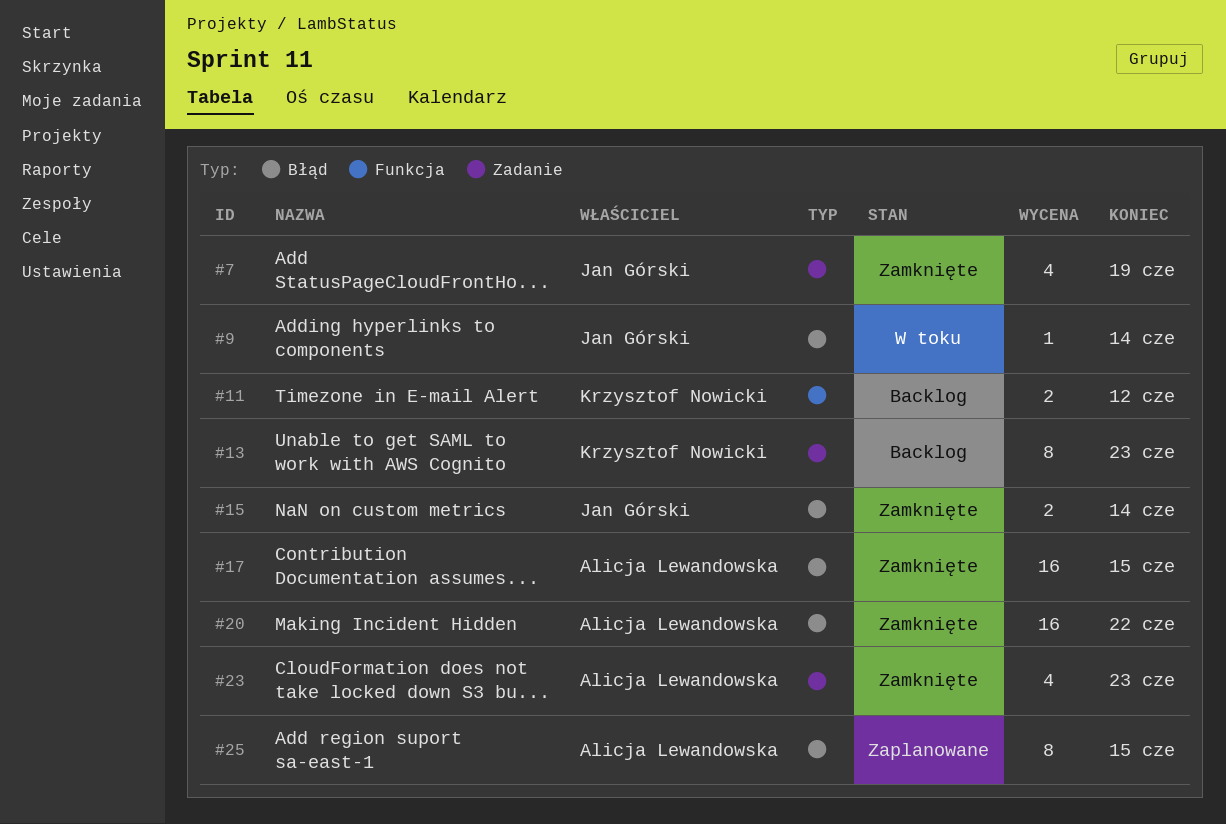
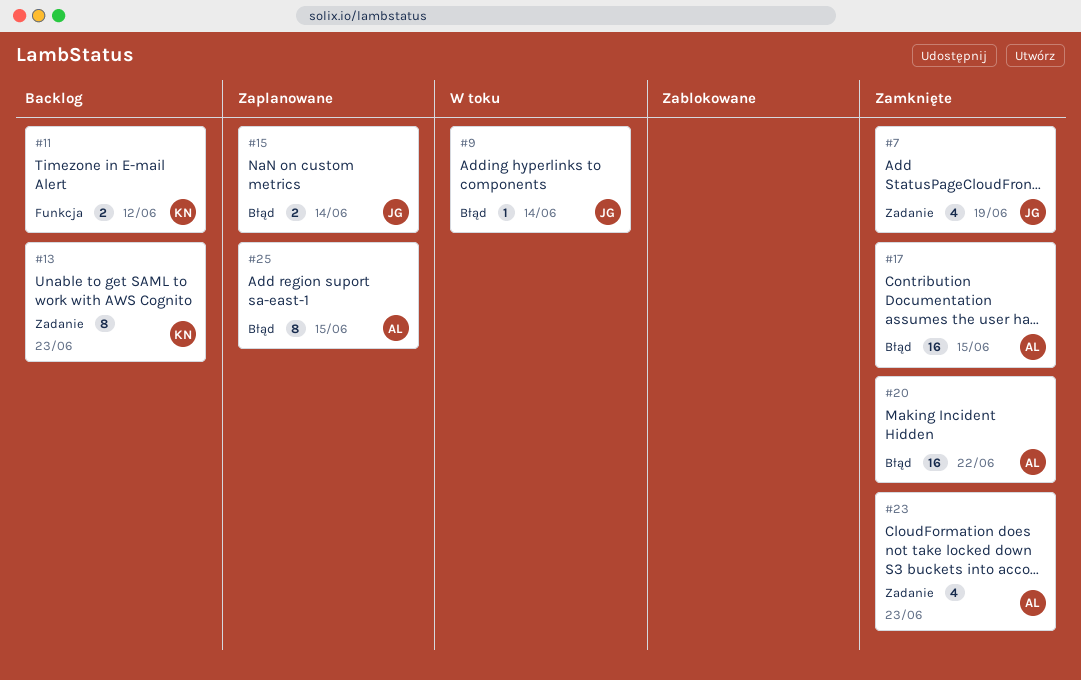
#15, status: Zamknięte -> Zaplanowane

